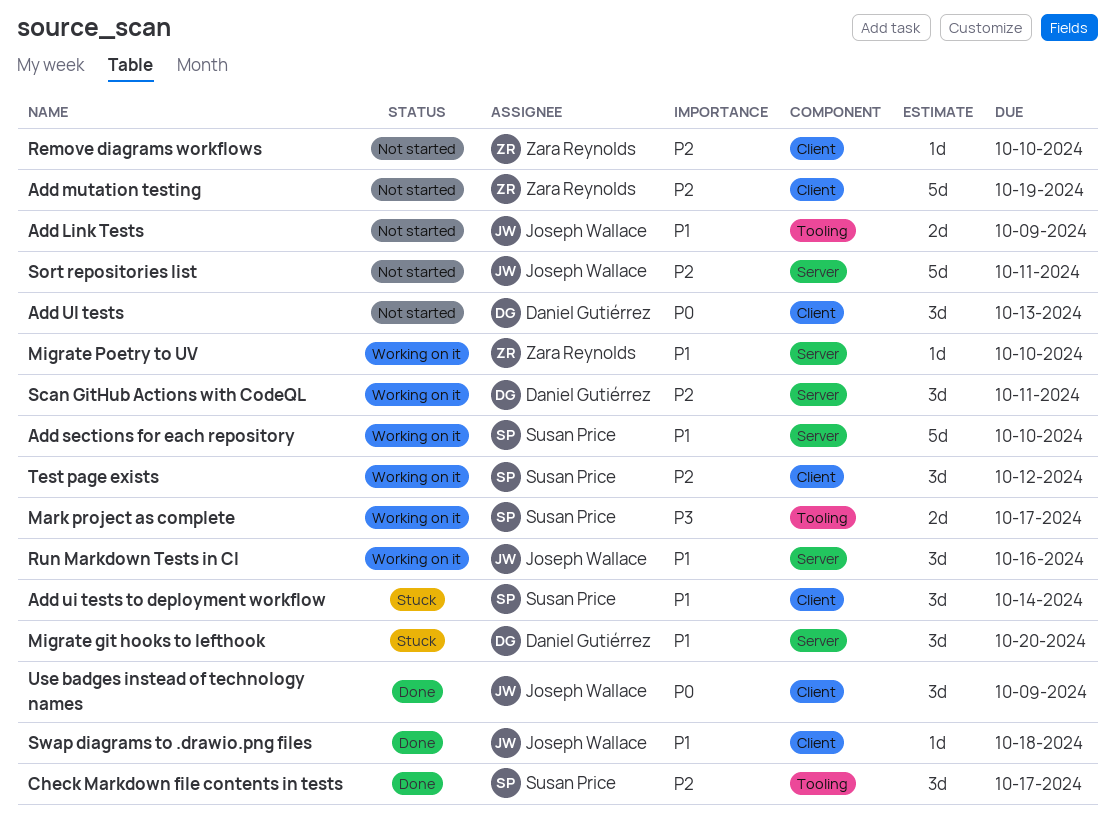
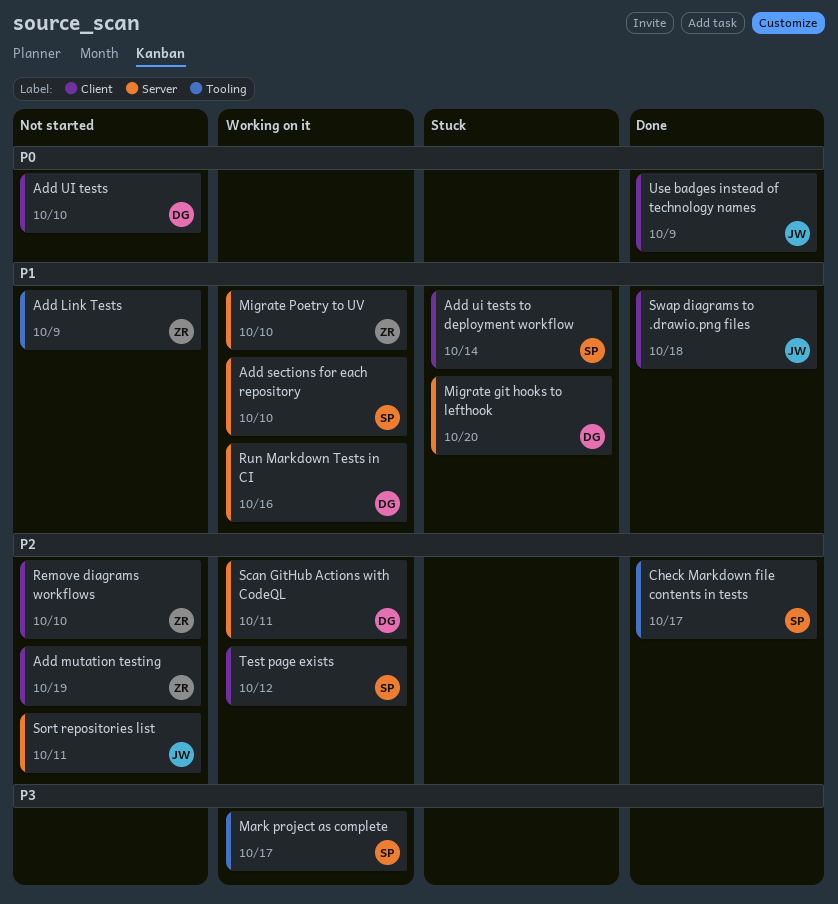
Add Link Tests, owner: Joseph Wallace -> Zara Reynolds
Add UI tests, due: Oct 13 -> Oct 10
Run Markdown Tests in CI, owner: Joseph Wallace -> Daniel Gutiérrez

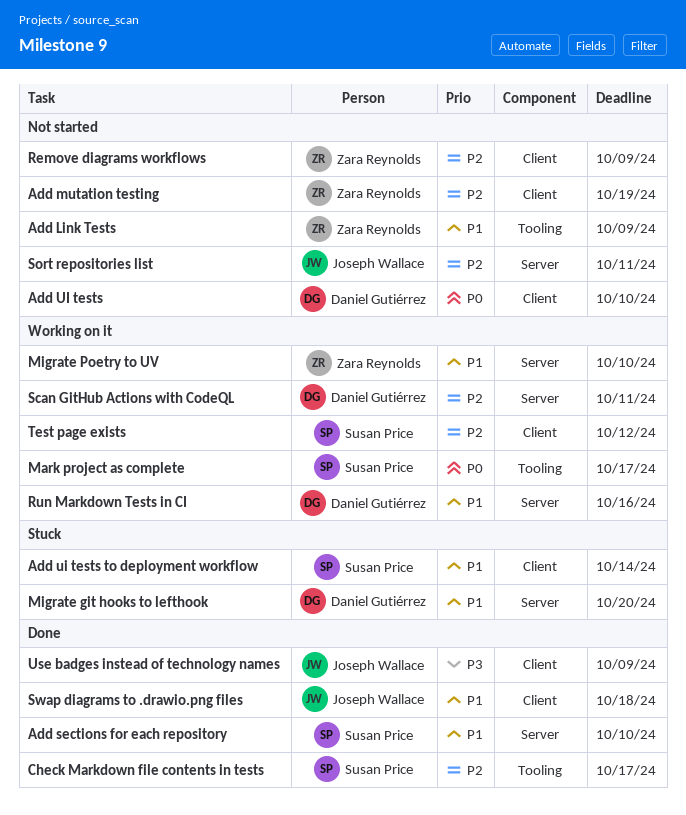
Add sections for each repository, status: Working on it -> Done
Mark project as complete, priority: P3 -> P0
Remove diagrams workflows, due: Oct 10 -> Oct 9
Use badges instead of technology names, priority: P0 -> P3

